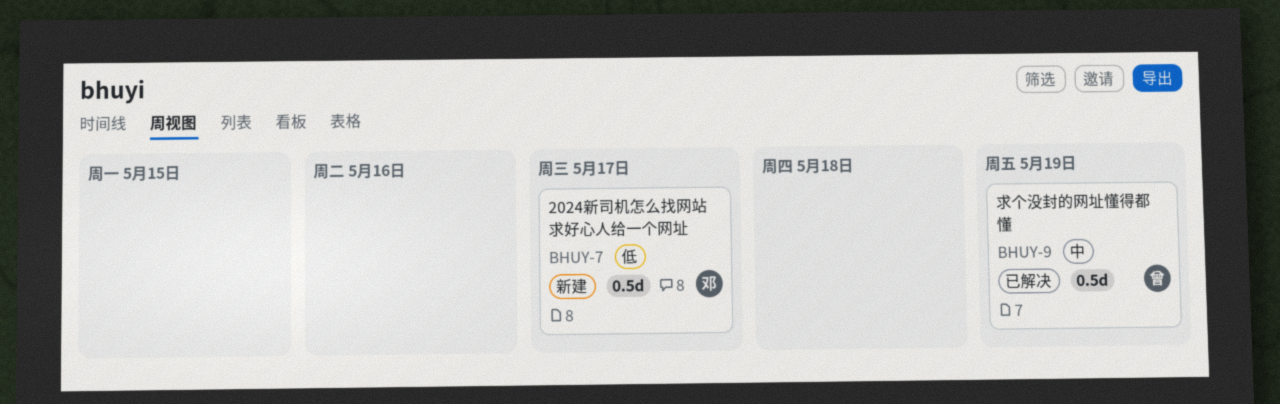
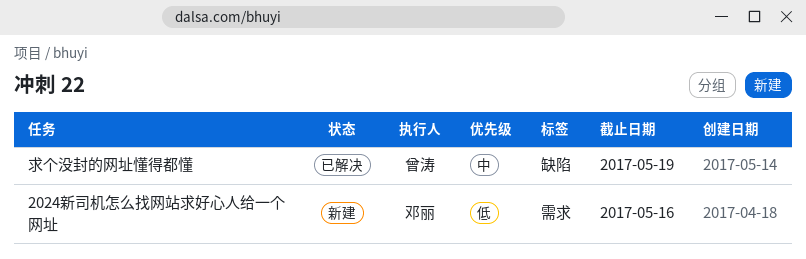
2024新司机怎么找网站求好心人给一个网址, due: May 17 -> May 16

